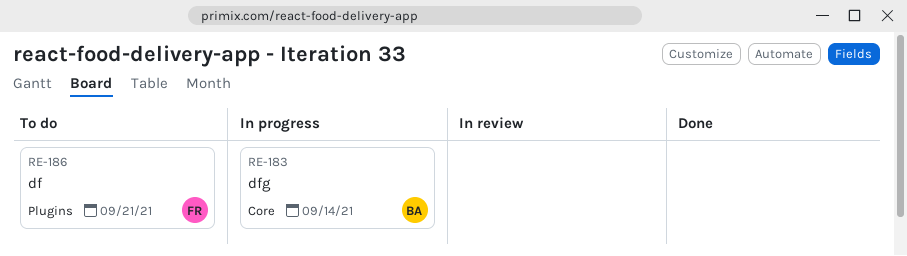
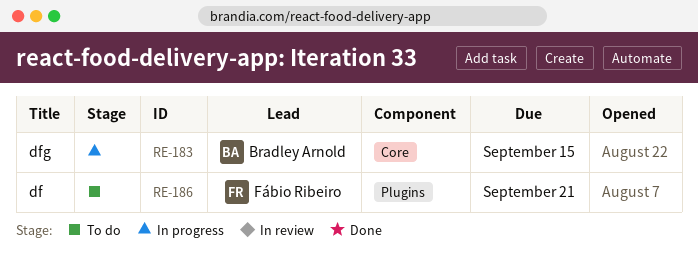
RE-183, due: Sep 14 -> Sep 15

